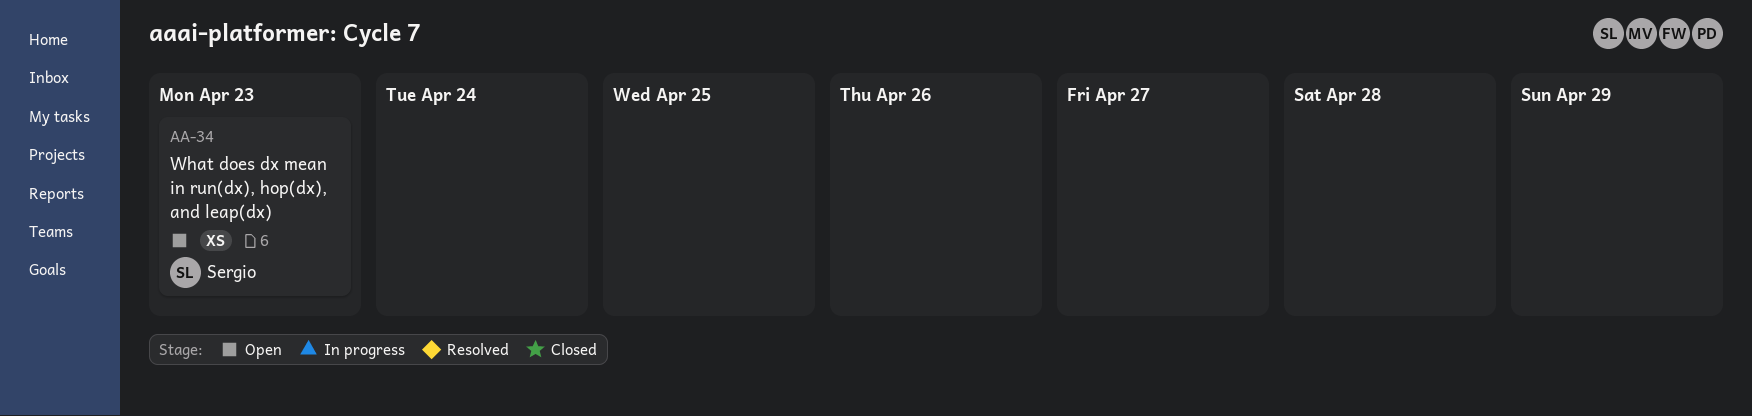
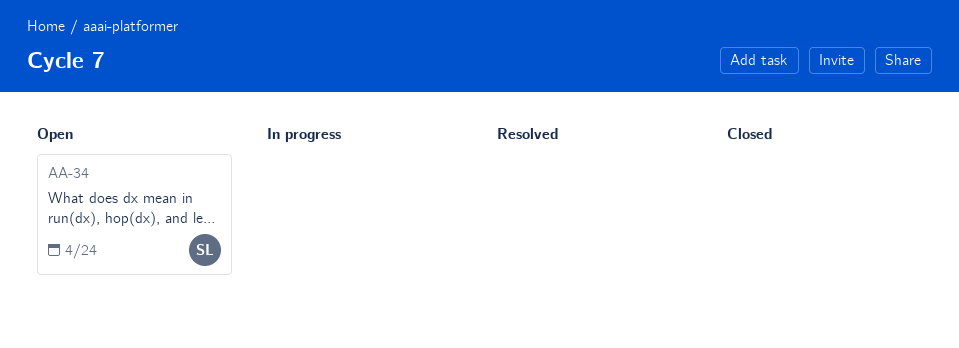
AA-34, due: Apr 23 -> Apr 24

